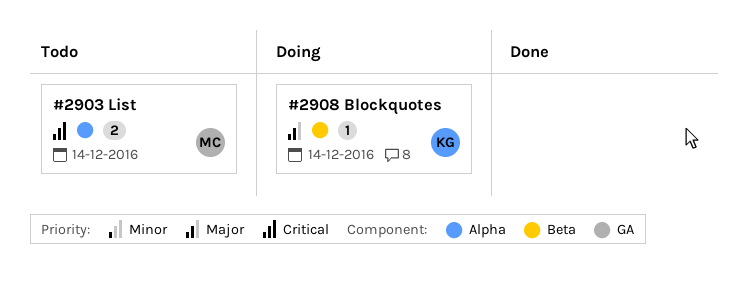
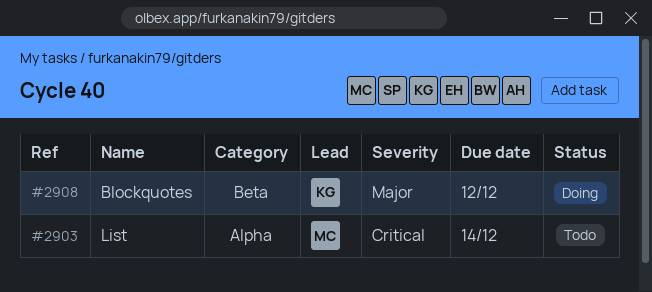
#2908, due: Dec 14 -> Dec 12

